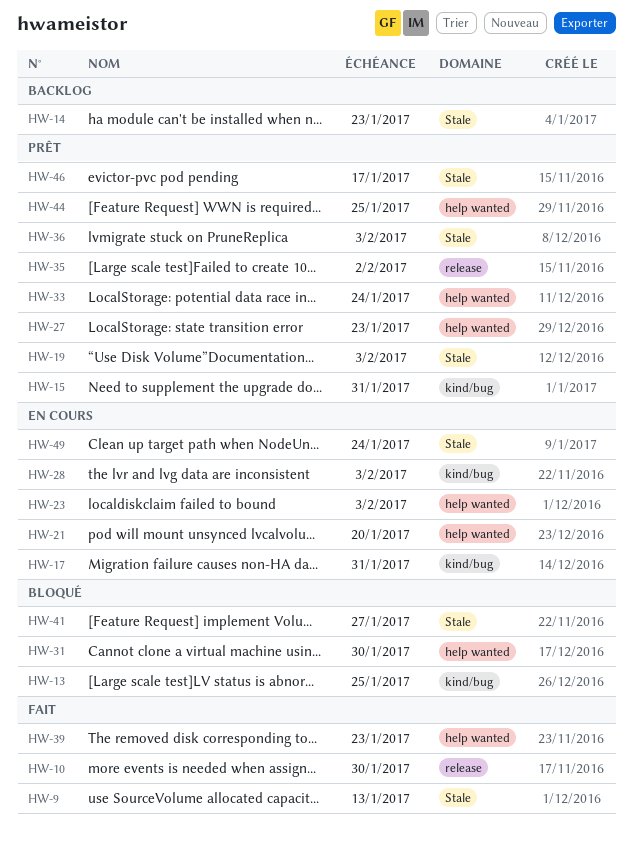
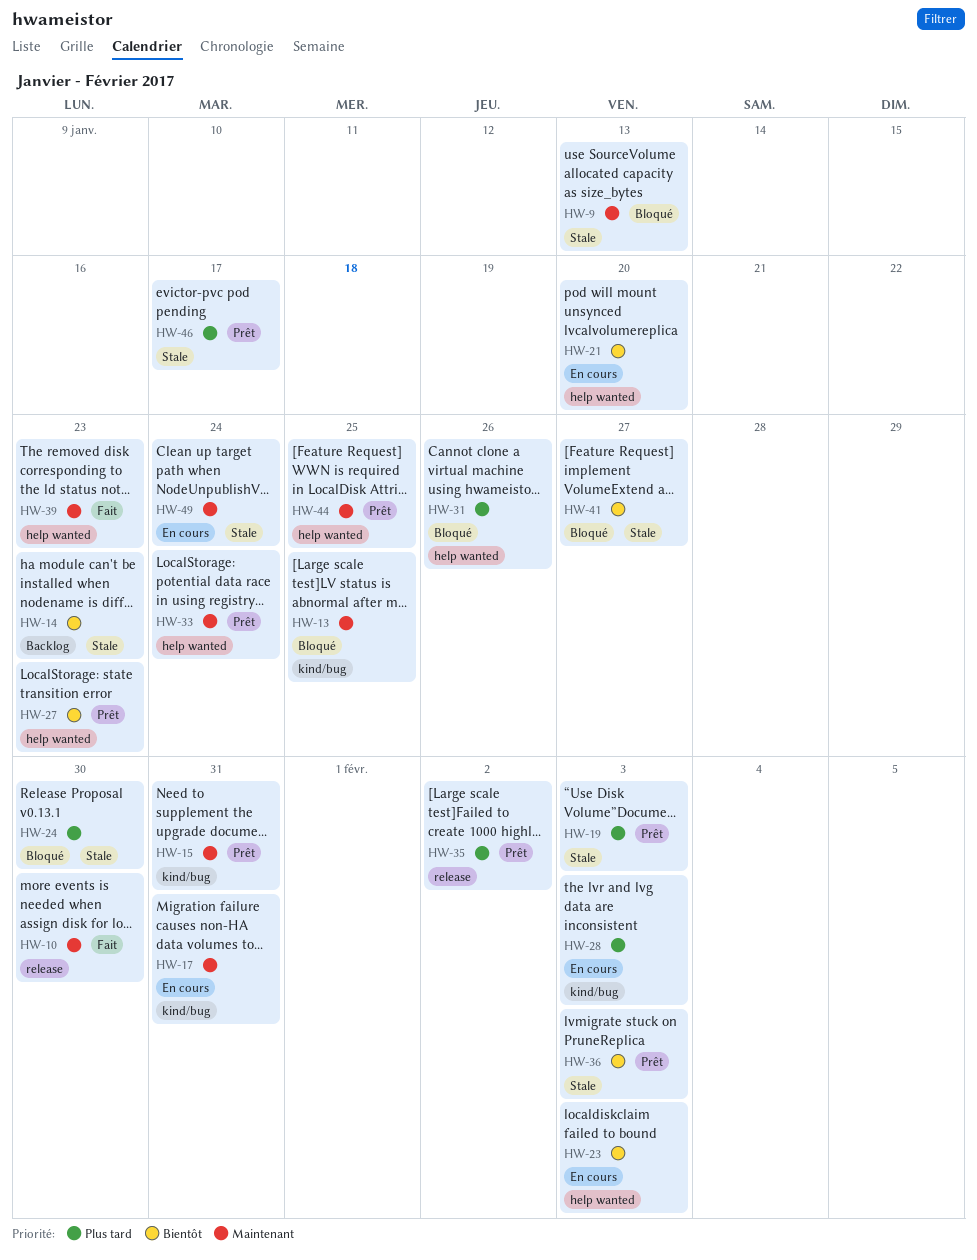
HW-9, status: Fait -> Bloqué
HW-24: none -> present
HW-31, due: Jan 30 -> Jan 26

